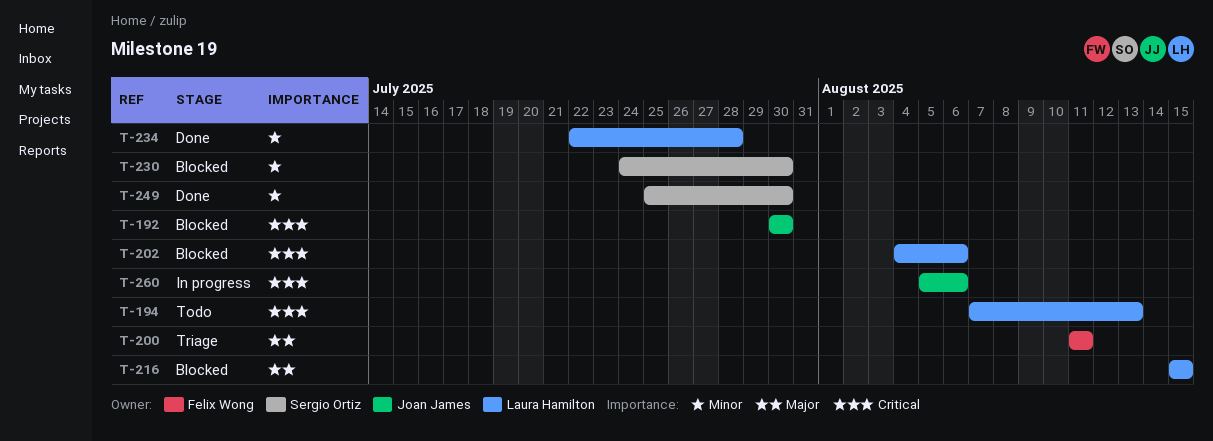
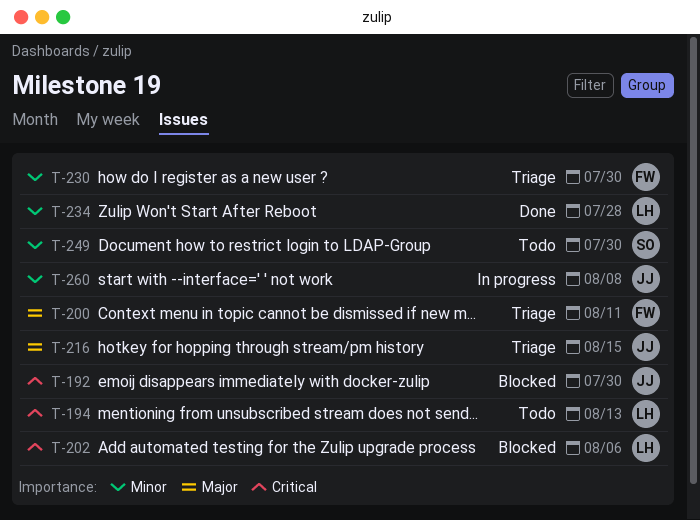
T-216, status: Blocked -> Triage
T-216, owner: Laura Hamilton -> Joan James
T-230, status: Blocked -> Triage
T-230, owner: Sergio Ortiz -> Felix Wong
T-249, status: Done -> Todo
T-260, priority: Critical -> Minor
T-260, due: Aug 6 -> Aug 8

